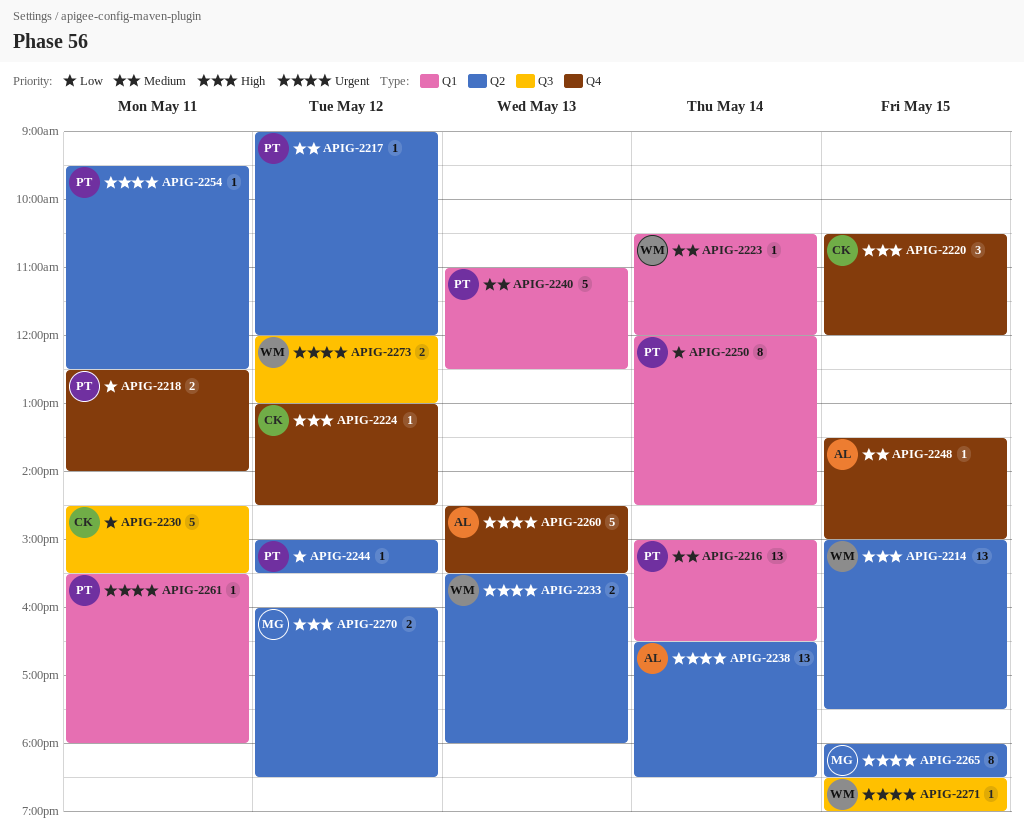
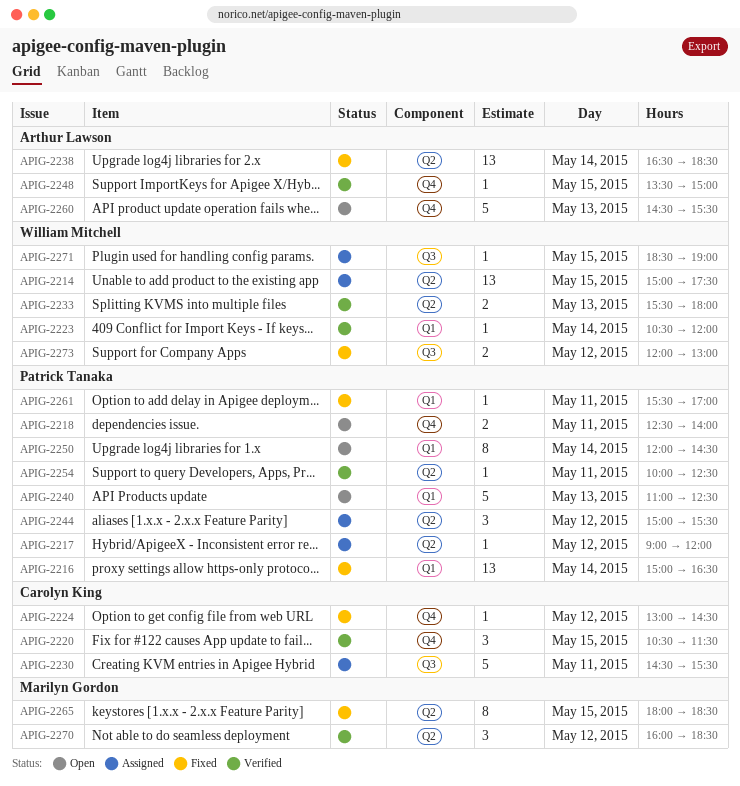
APIG-2220, ends: 12:00 -> 11:30
APIG-2244, estimate: 1 -> 3
APIG-2254, begins: 09:30 -> 10:00
APIG-2261, ends: 18:00 -> 17:00
APIG-2270, estimate: 2 -> 3

